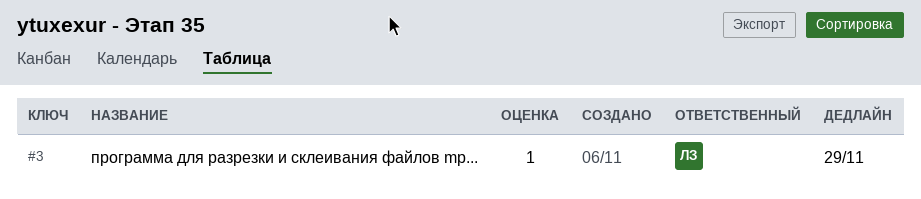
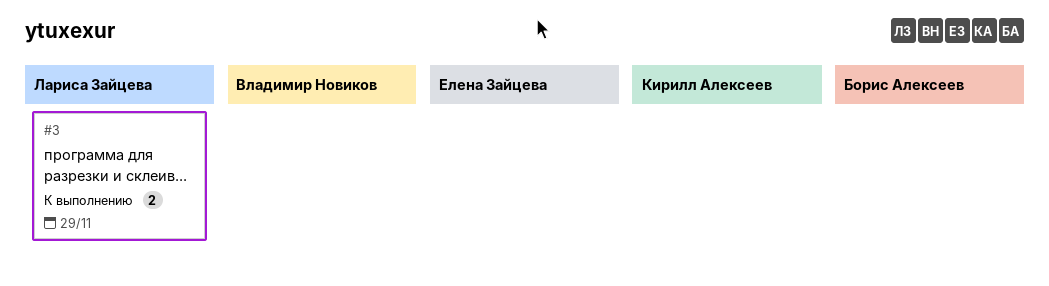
#3, estimate: 1 -> 2

